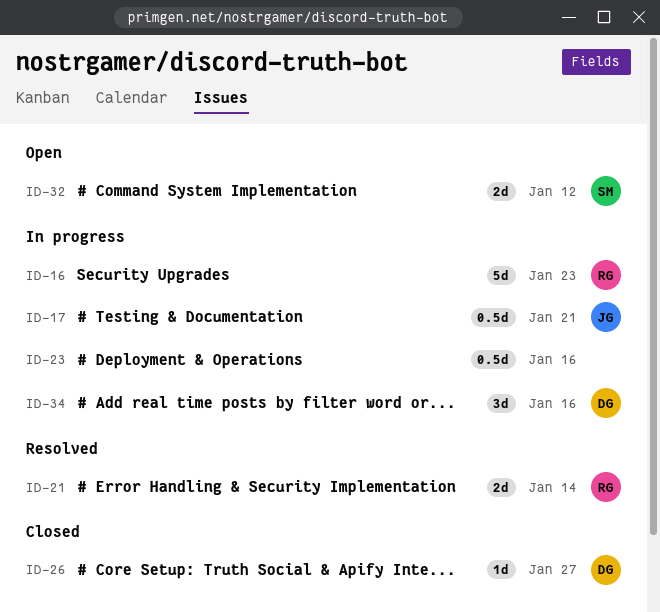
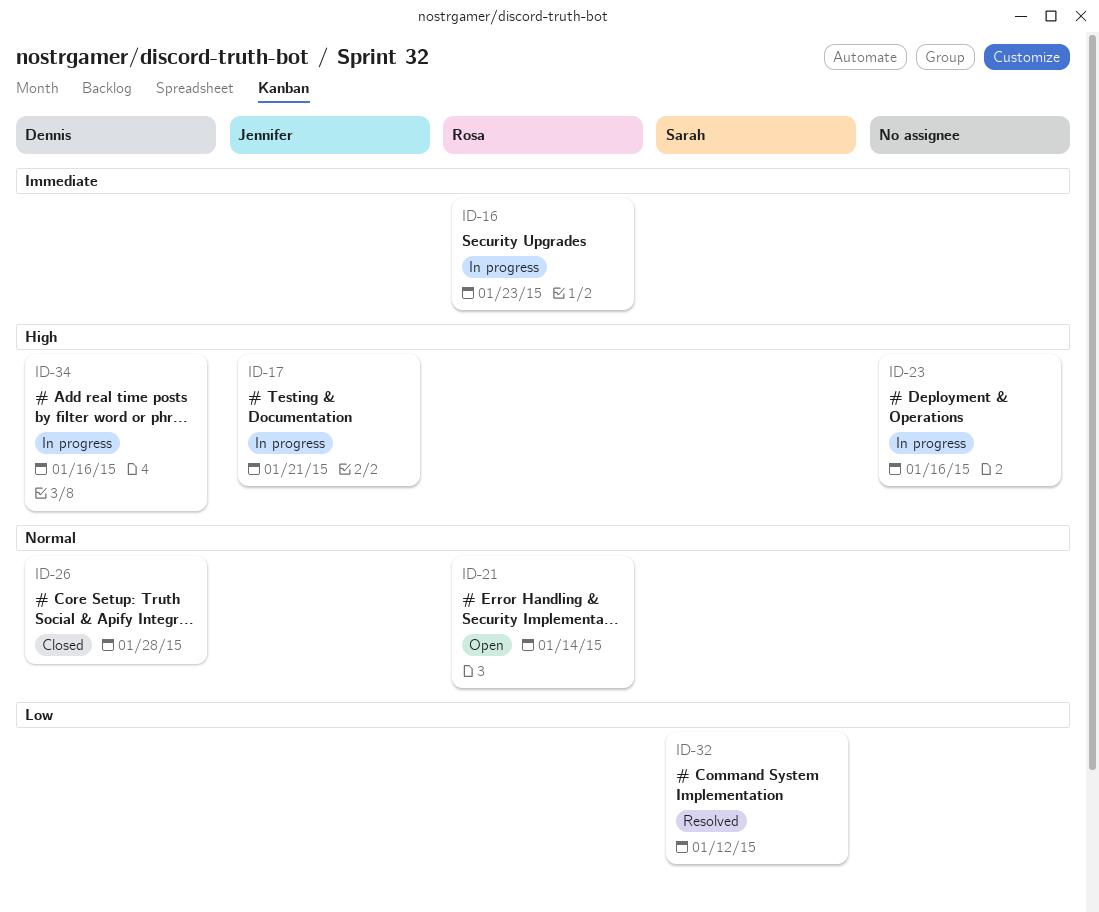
ID-21, status: Resolved -> Open
ID-26, due: Jan 27 -> Jan 28
ID-32, status: Open -> Resolved

